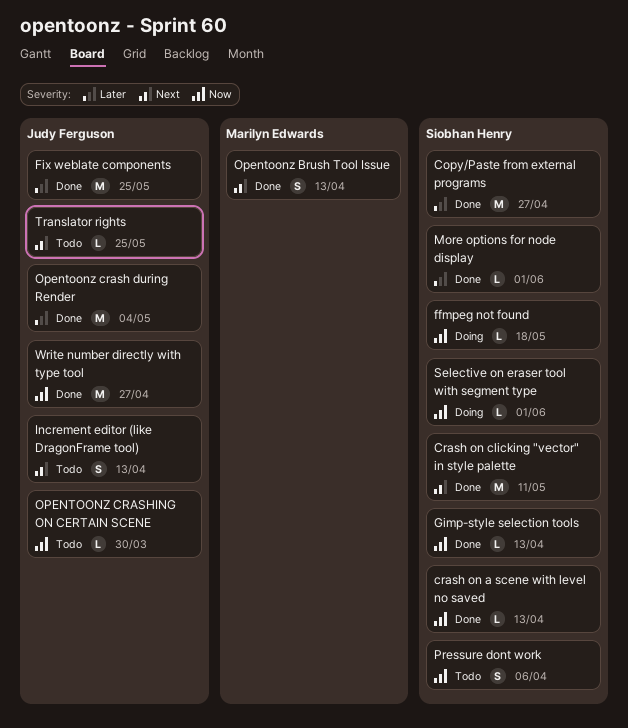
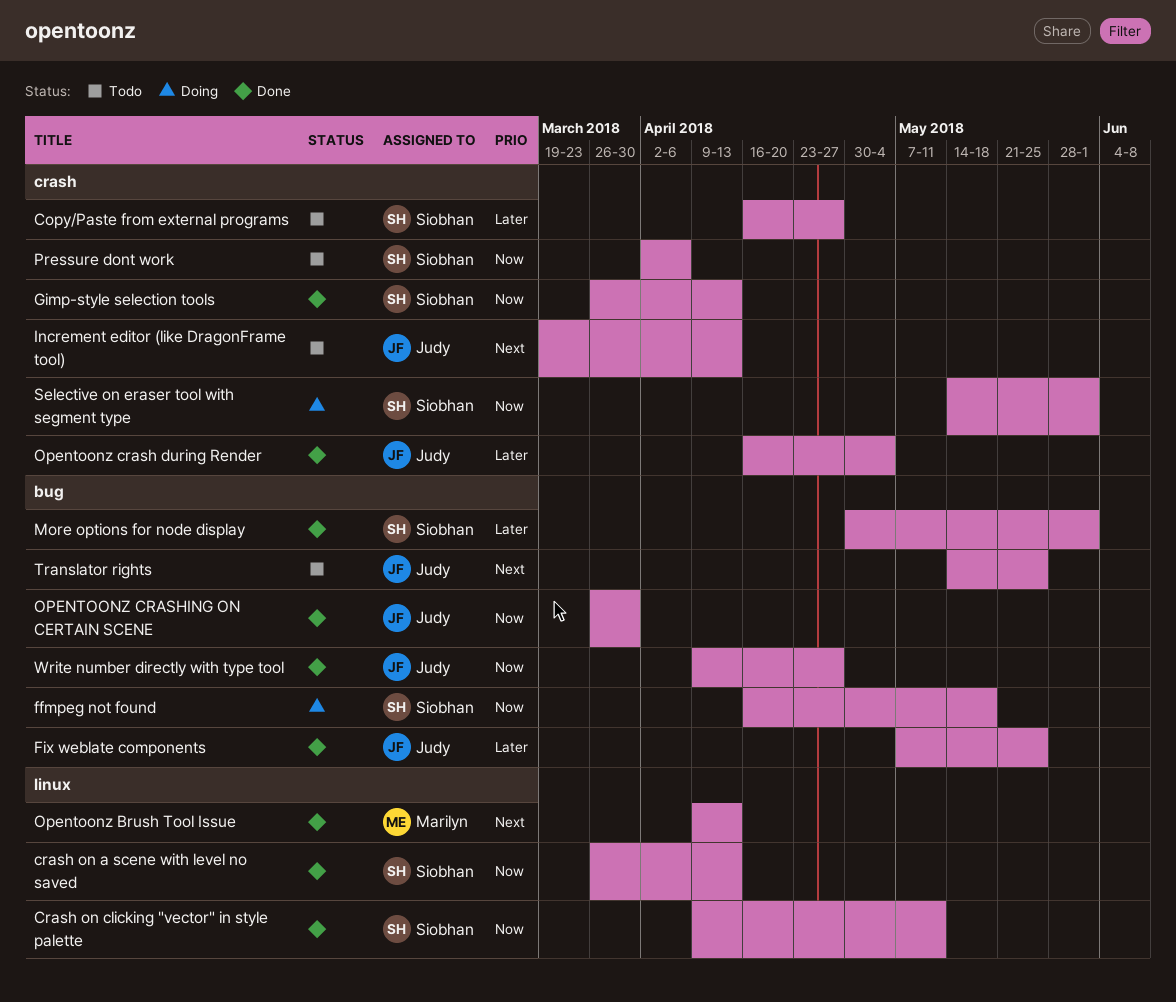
Copy/Paste from external programs, status: Done -> Todo
Crash on clicking "vector" in style palette, priority: Next -> Now
OPENTOONZ CRASHING ON CERTAIN SCENE, status: Todo -> Done

